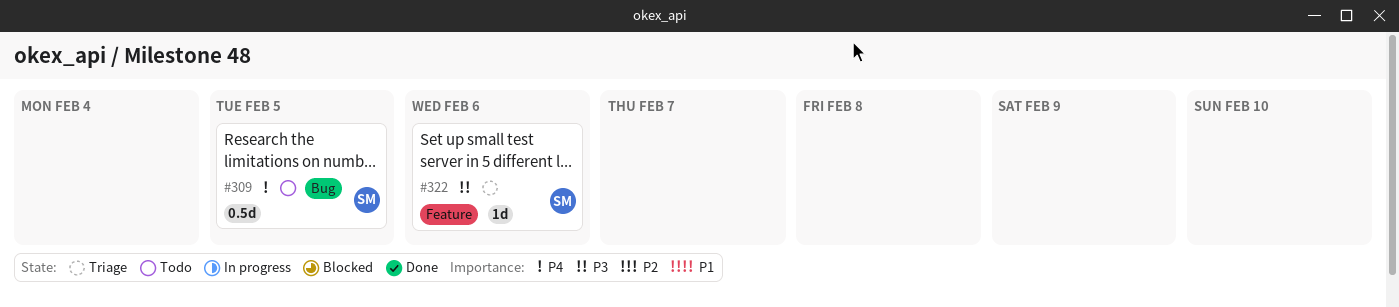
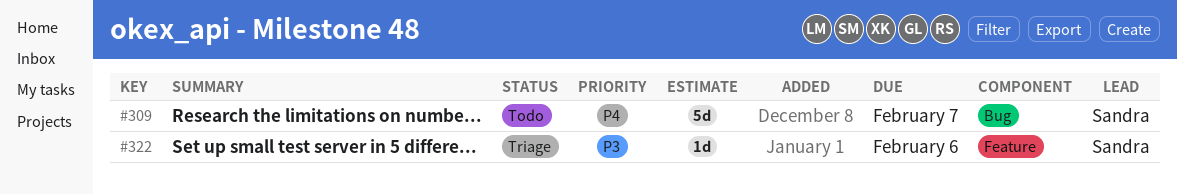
#309, estimate: 0.5d -> 5d
#309, due: Feb 5 -> Feb 7

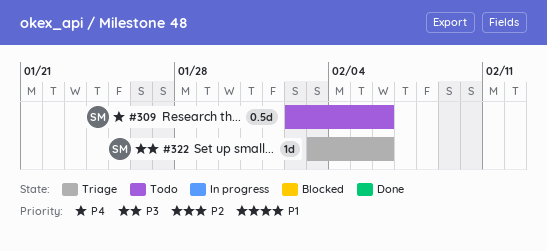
#309, estimate: 5d -> 0.5d
#309, due: Feb 7 -> Feb 6

